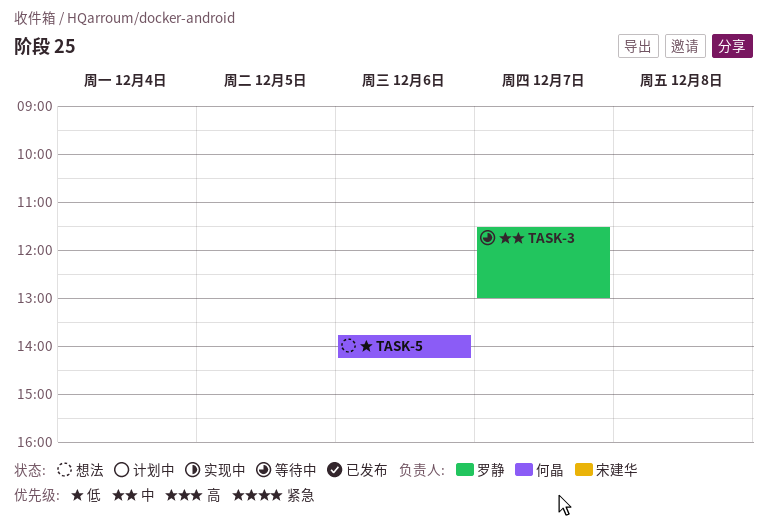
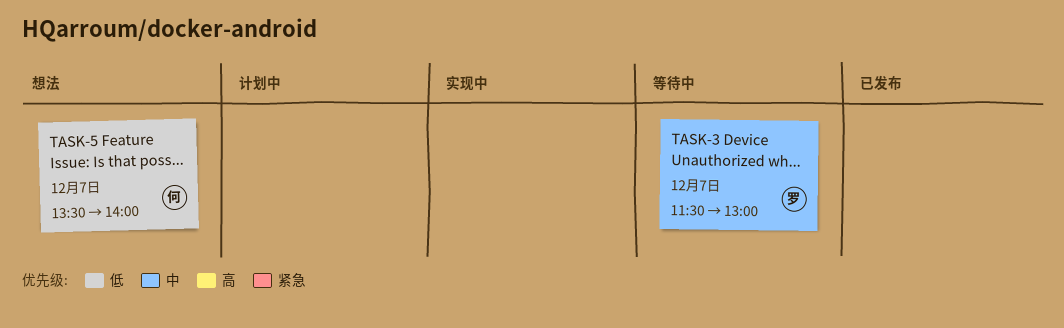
TASK-5, day: Dec 6 -> Dec 7
TASK-5, begins: 13:45 -> 13:30
TASK-5, ends: 14:15 -> 14:00

